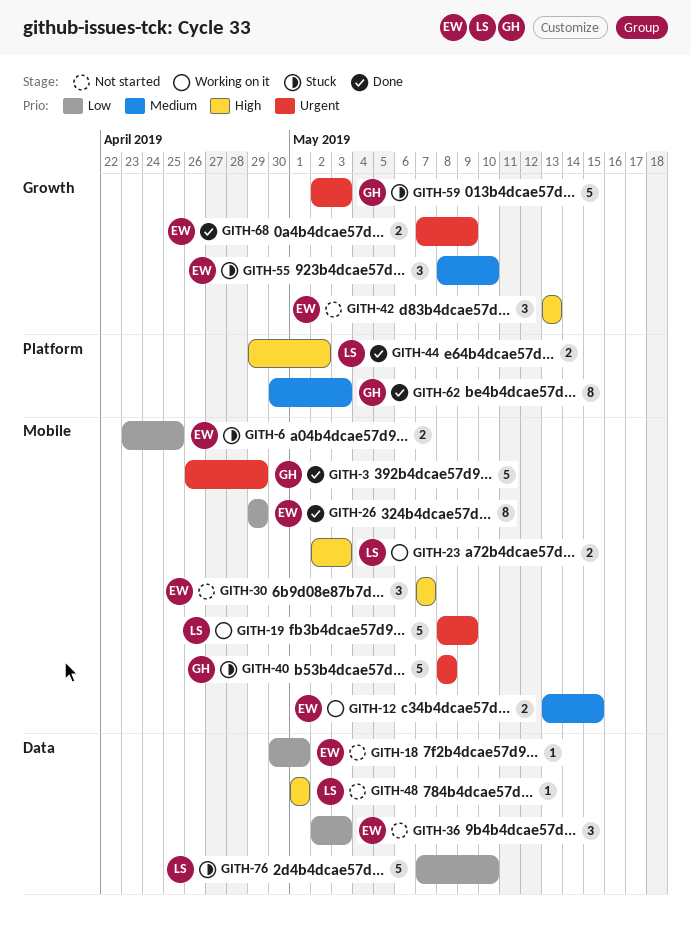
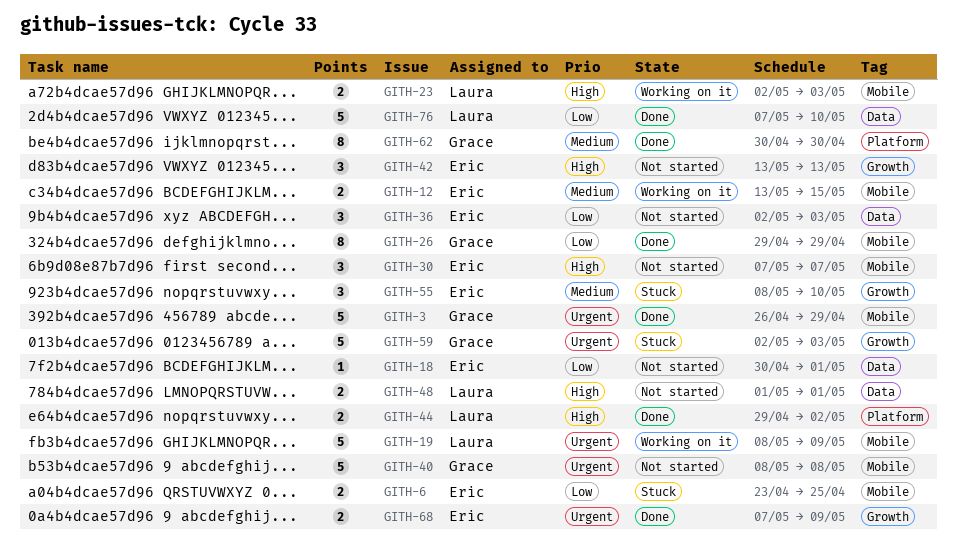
GITH-26, owner: Eric -> Grace
GITH-40, status: Stuck -> Not started
GITH-48, estimate: 1 -> 2
GITH-62, due: May 3 -> Apr 30
GITH-76, status: Stuck -> Done

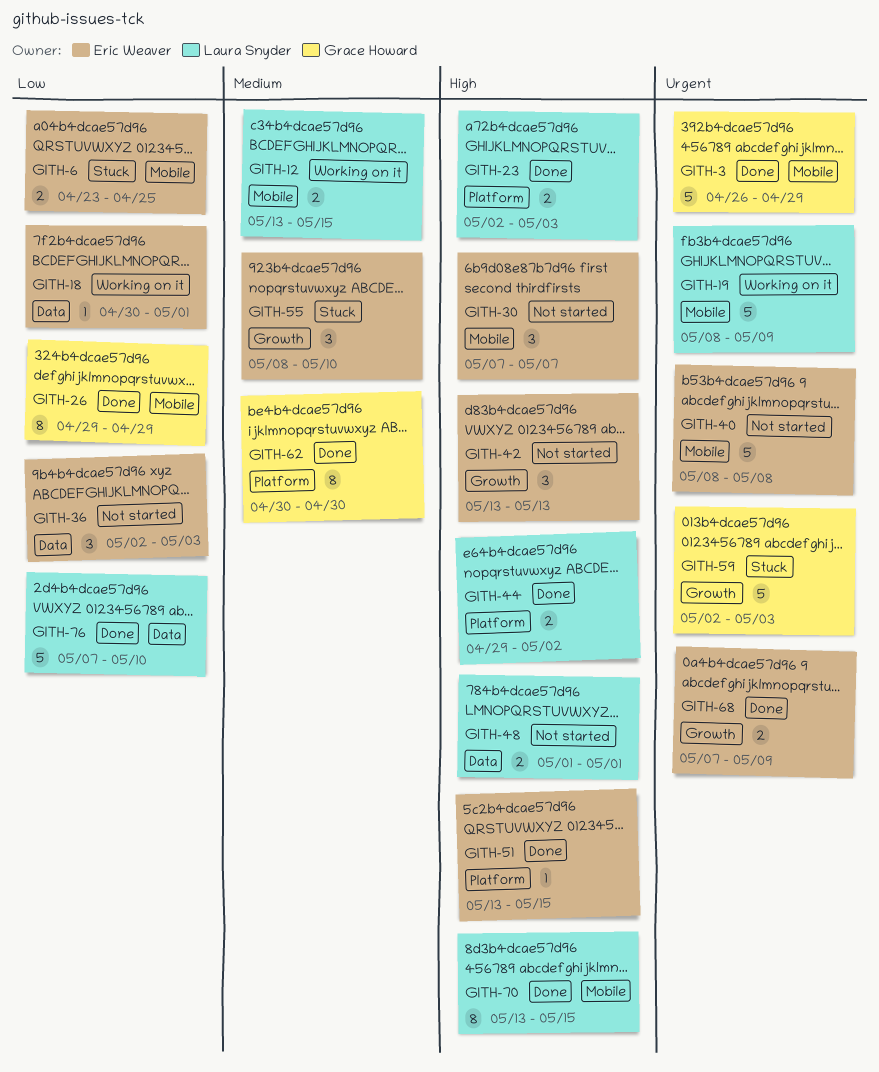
GITH-12, owner: Eric Weaver -> Laura Snyder
GITH-18, status: Not started -> Working on it
GITH-23, status: Working on it -> Done
GITH-23, label: Mobile -> Platform
GITH-40, owner: Grace Howard -> Eric Weaver
GITH-51: none -> present
GITH-70: none -> present

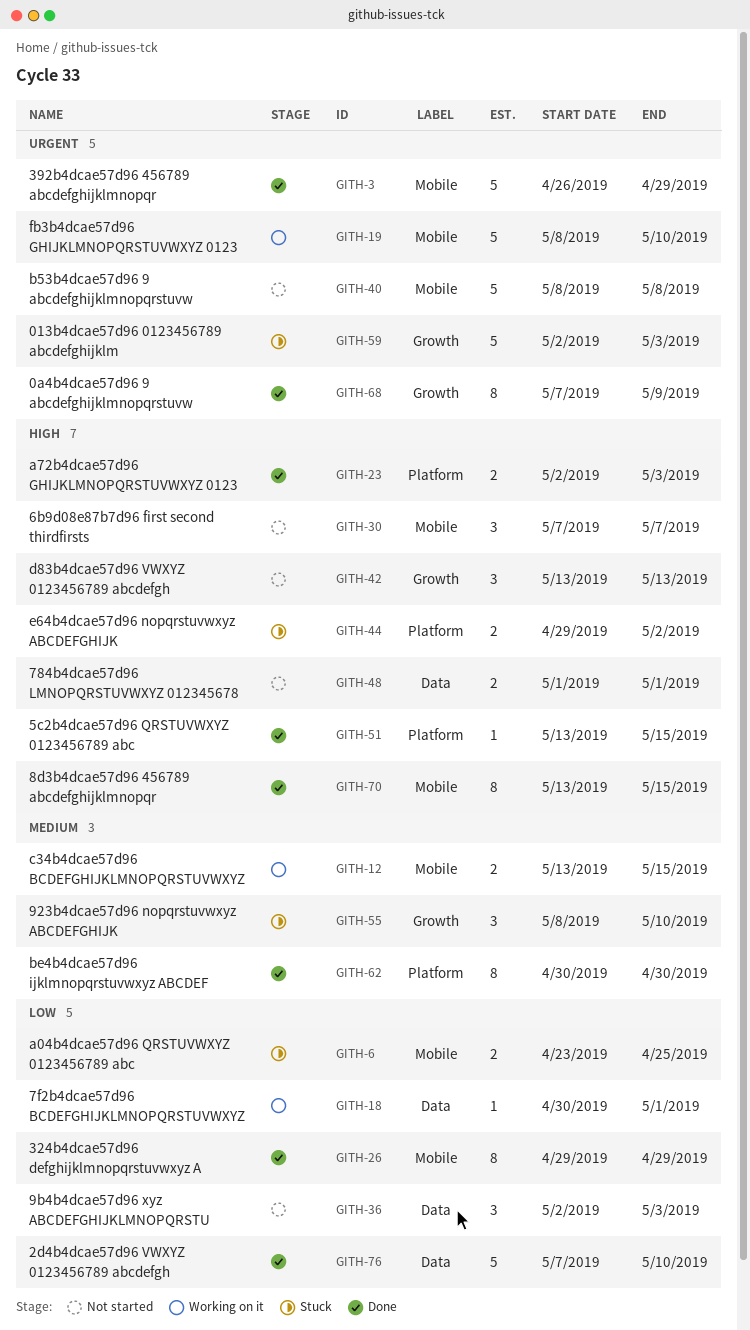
GITH-19, due: May 9 -> May 10
GITH-44, status: Done -> Stuck
GITH-68, estimate: 2 -> 8

